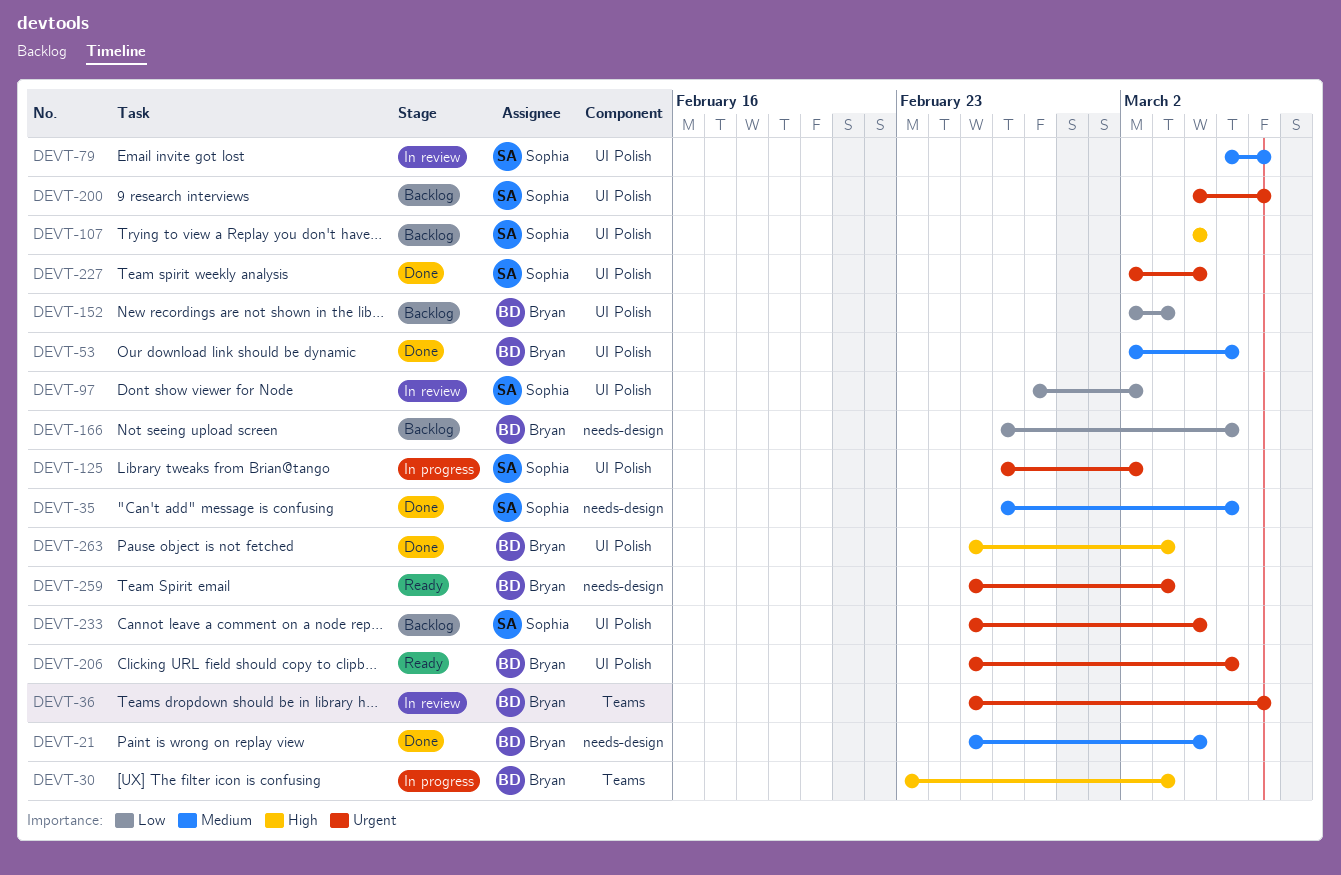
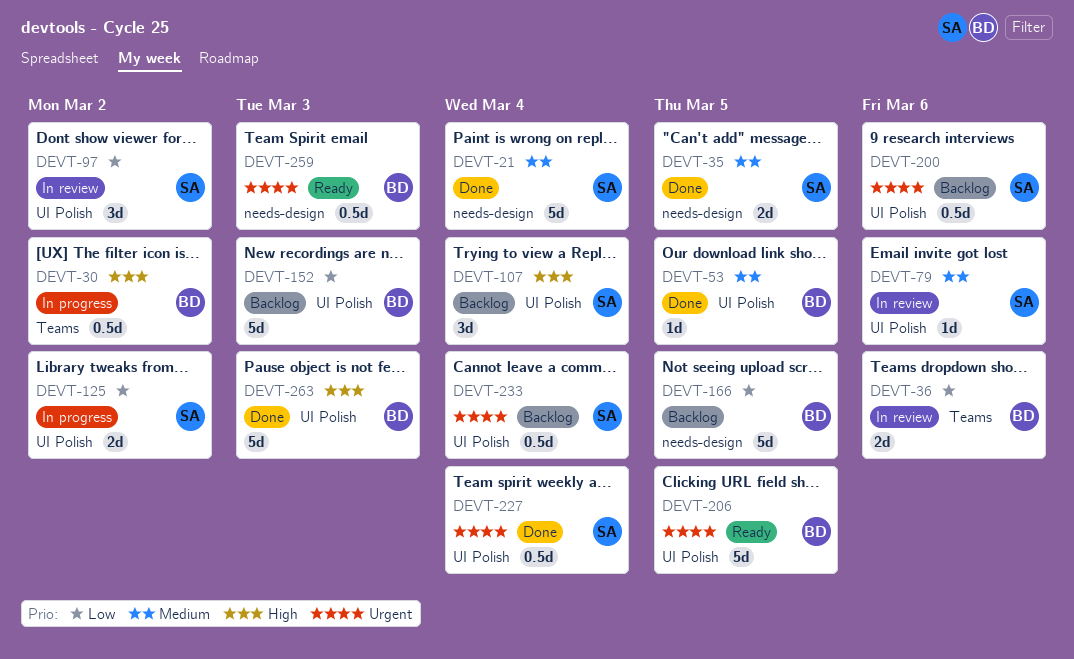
DEVT-21, owner: Bryan -> Sophia
DEVT-30, due: Mar 3 -> Mar 2
DEVT-36, priority: Urgent -> Low
DEVT-125, priority: Urgent -> Low

